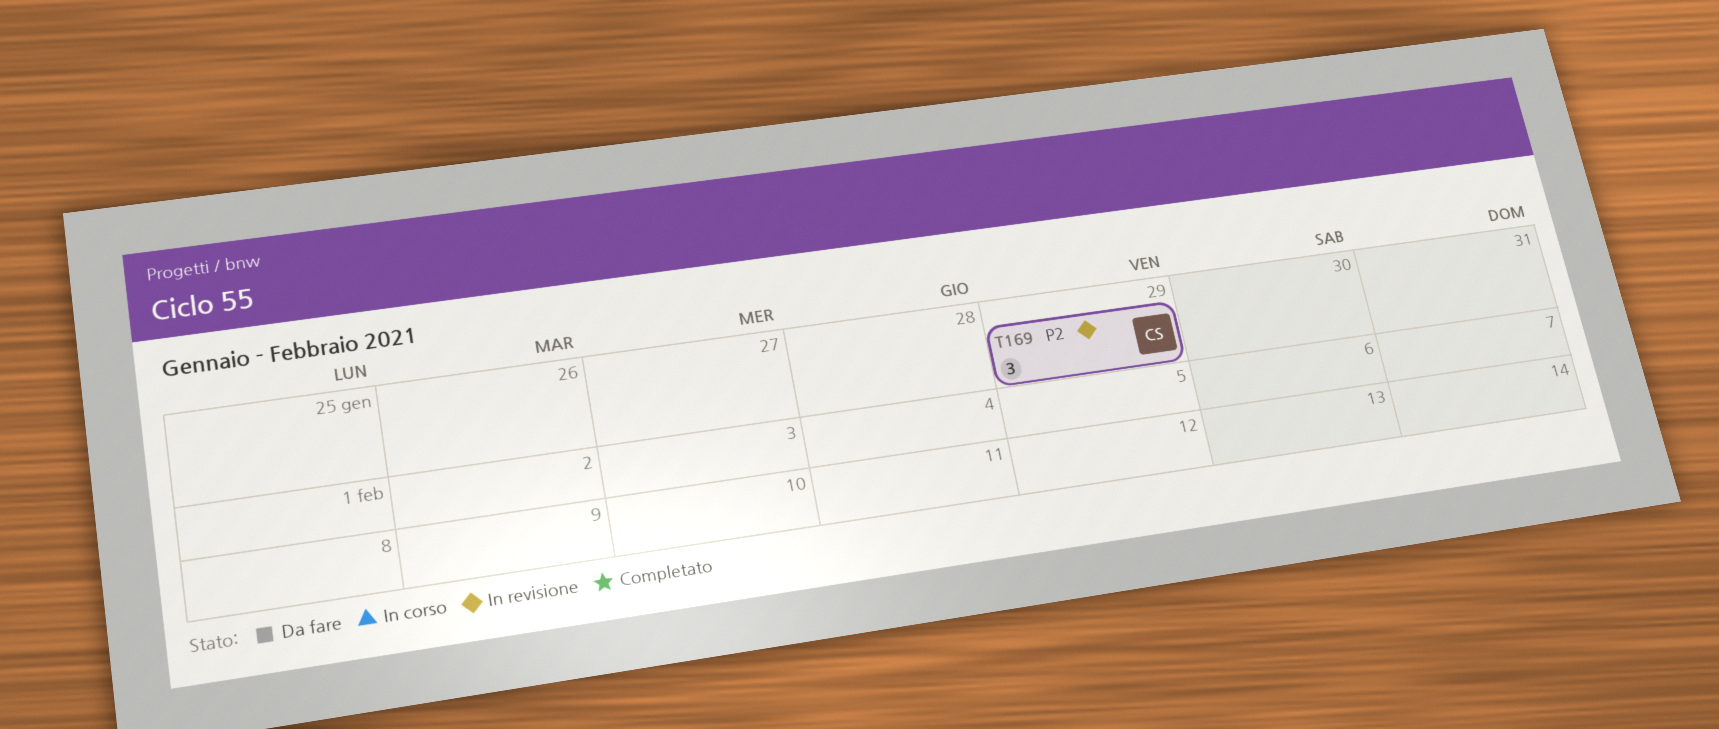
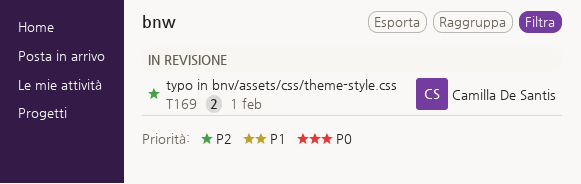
T169, estimate: 3 -> 2
T169, due: Jan 29 -> Feb 1

